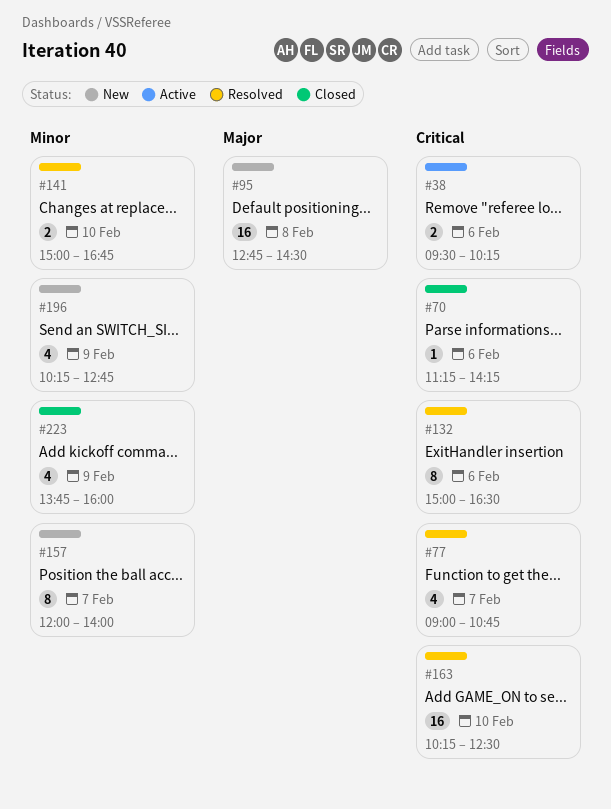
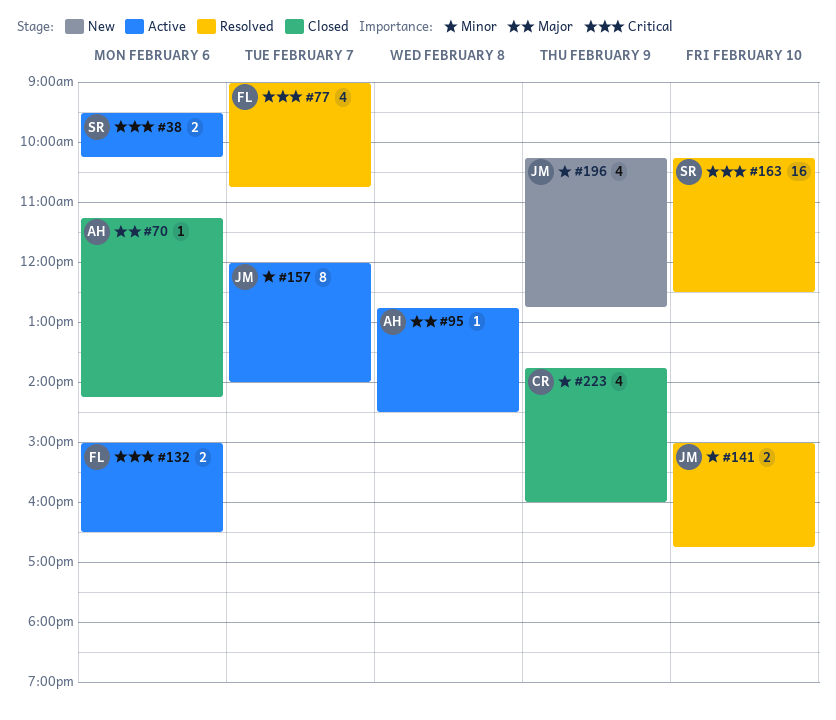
#70, priority: Critical -> Major
#95, status: New -> Active
#95, estimate: 16 -> 1
#132, status: Resolved -> Active
#132, estimate: 8 -> 2
#157, status: New -> Active

